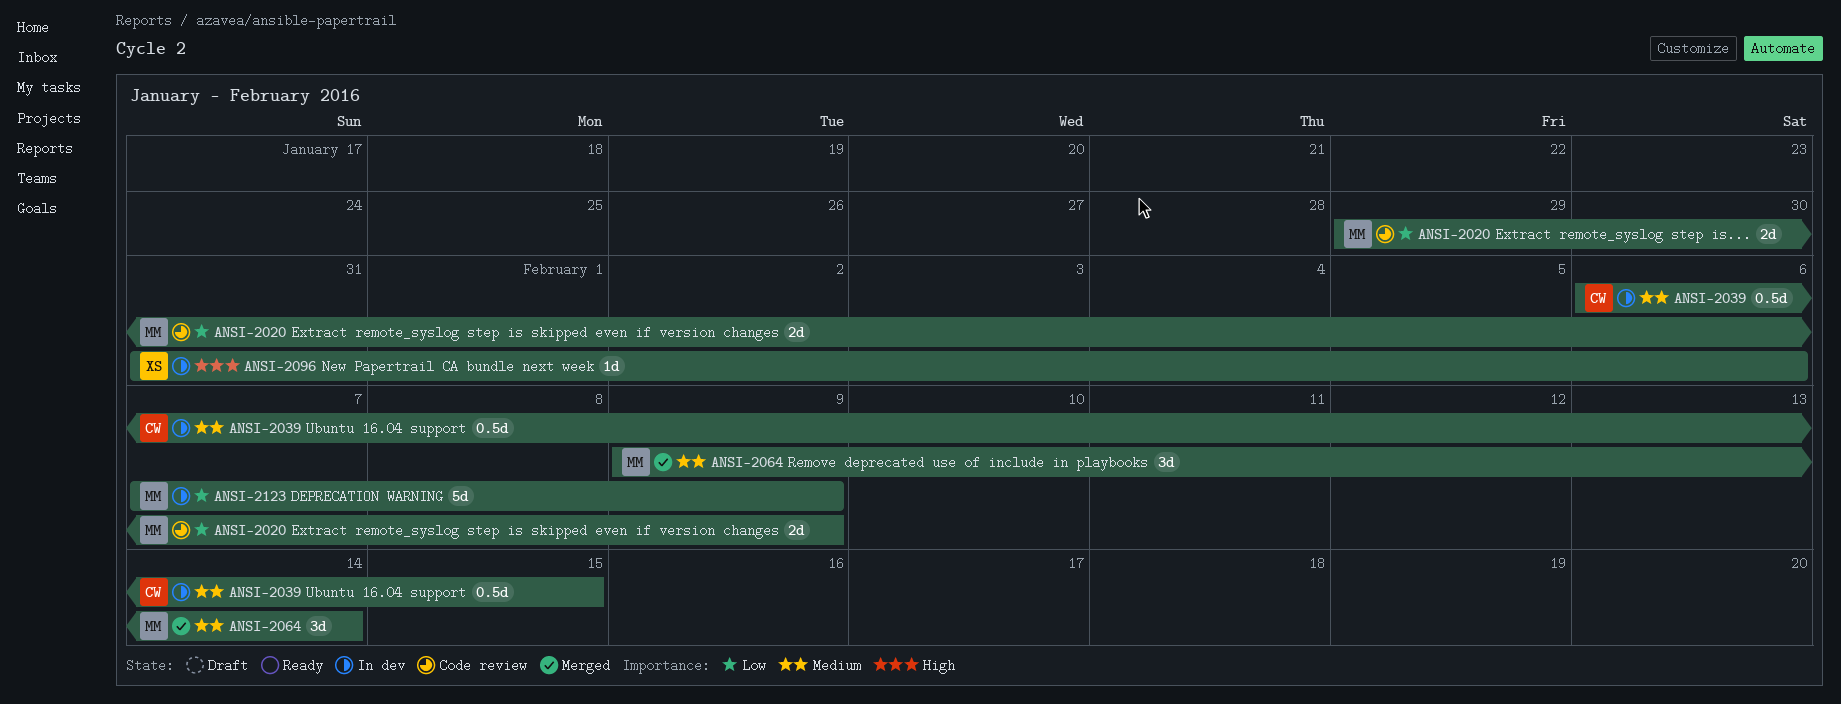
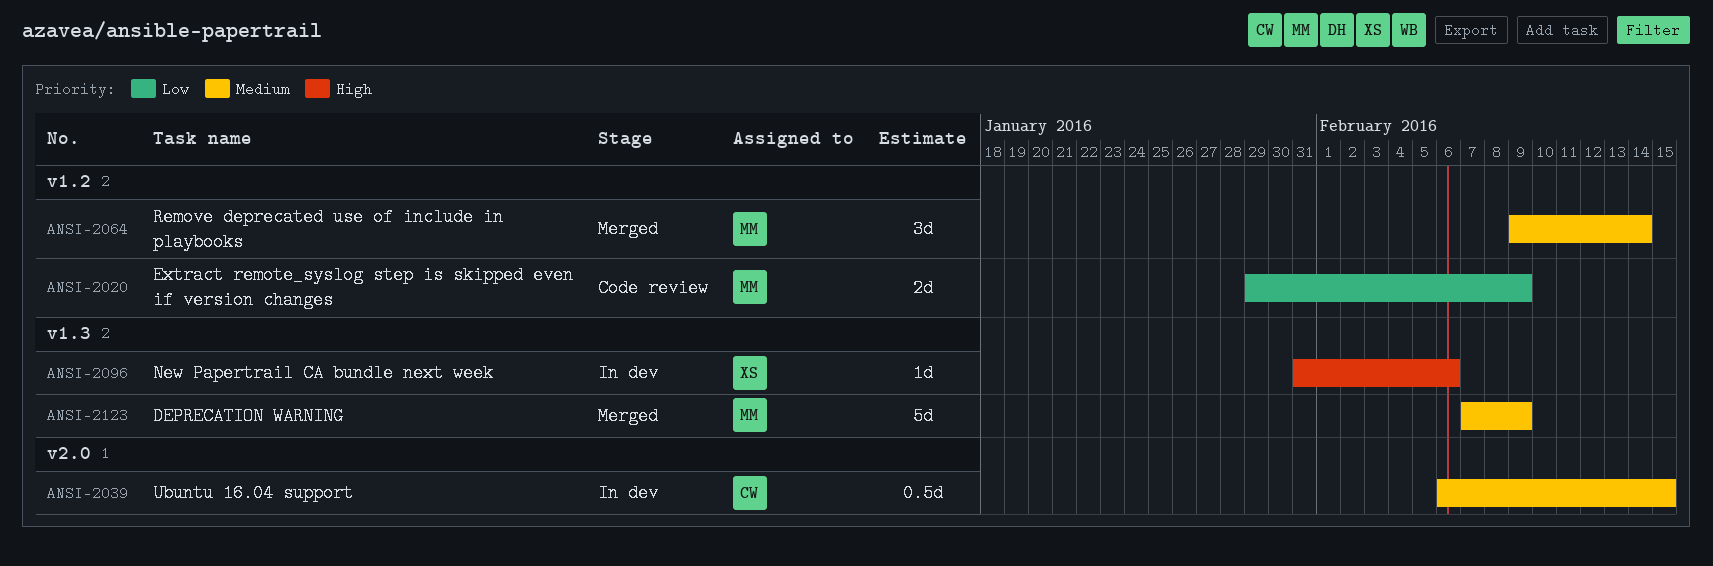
ANSI-2123, status: In dev -> Merged
ANSI-2123, priority: Low -> Medium

